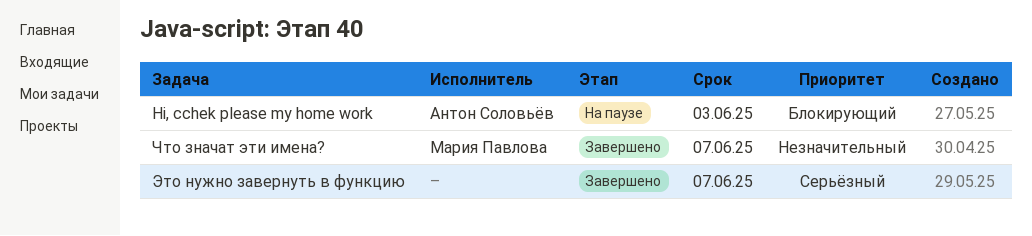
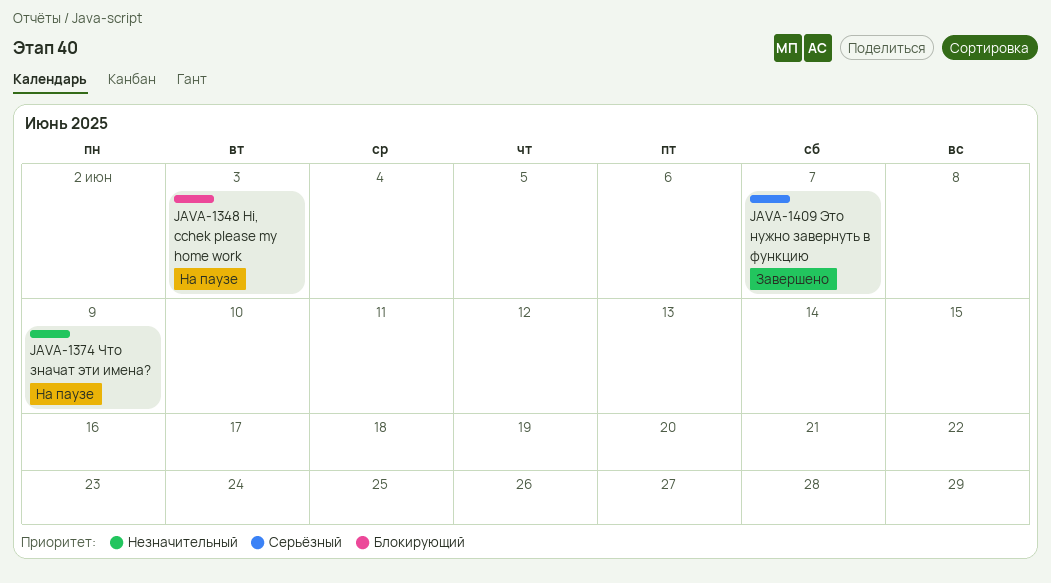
Что значат эти имена?, status: Завершено -> На паузе
Что значат эти имена?, due: Jun 7 -> Jun 9

